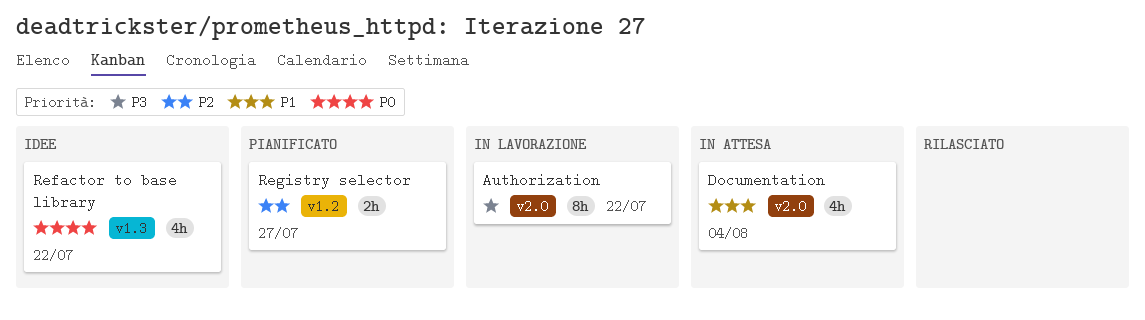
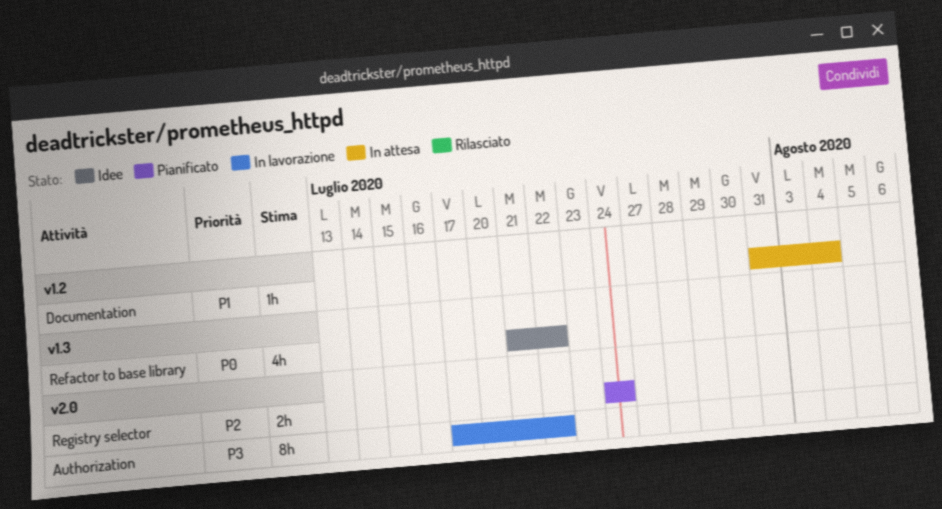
Documentation, label: v2.0 -> v1.2
Documentation, estimate: 4h -> 1h
Registry selector, label: v1.2 -> v2.0
Registry selector, due: Jul 27 -> Jul 24

